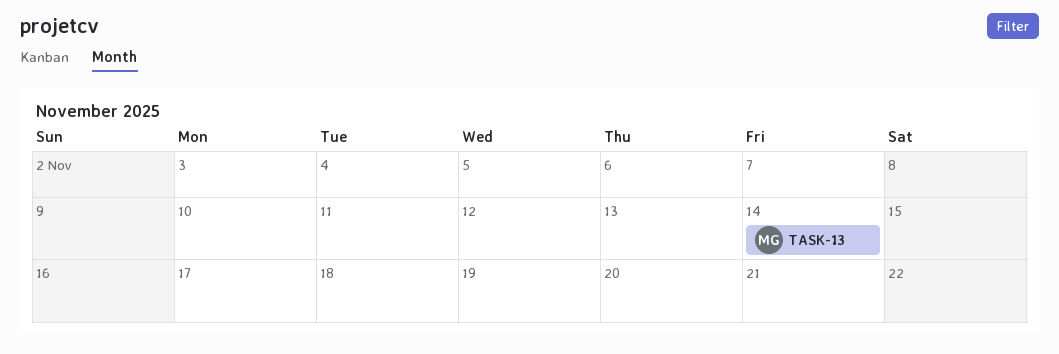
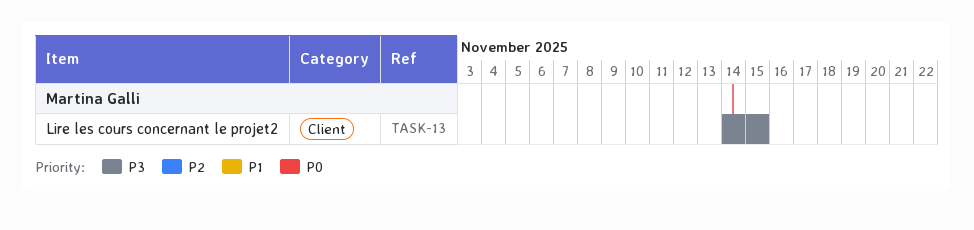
TASK-13, due: Nov 14 -> Nov 15

